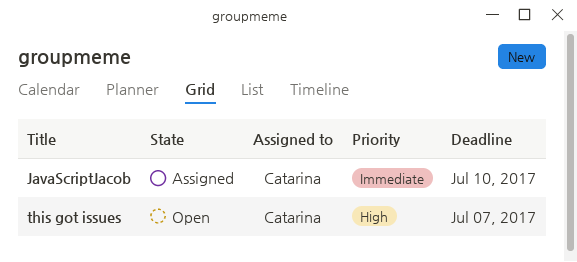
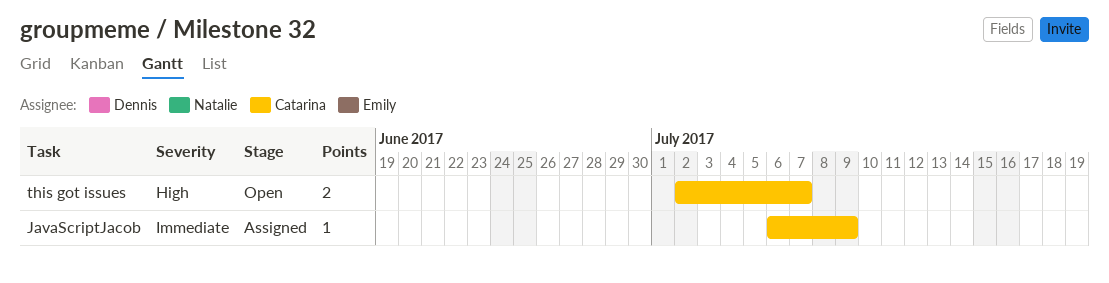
JavaScriptJacob, due: Jul 10 -> Jul 9

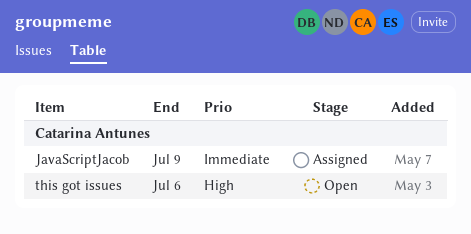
this got issues, due: Jul 7 -> Jul 6

